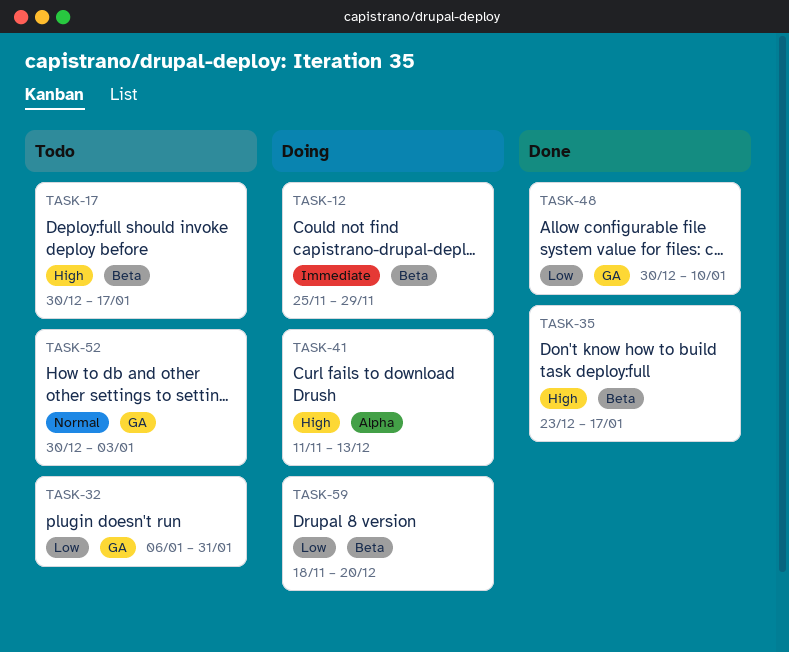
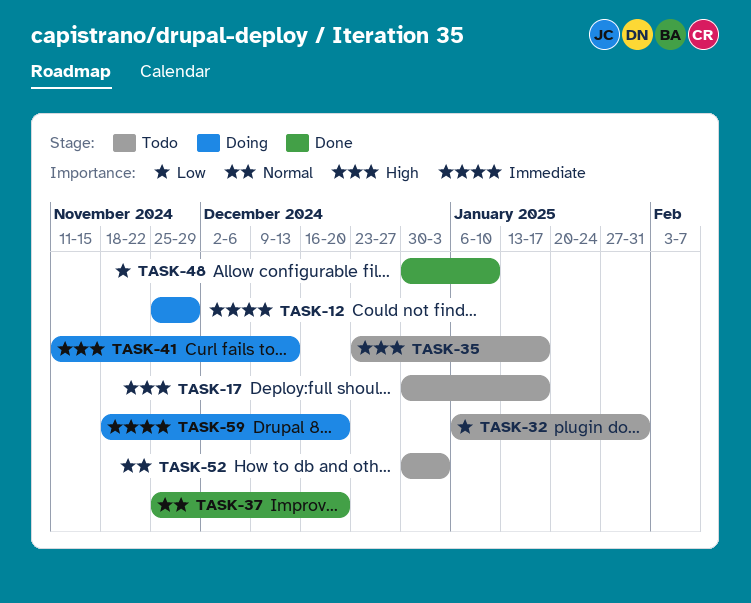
TASK-35, status: Done -> Todo
TASK-37: none -> present
TASK-59, priority: Low -> Immediate

